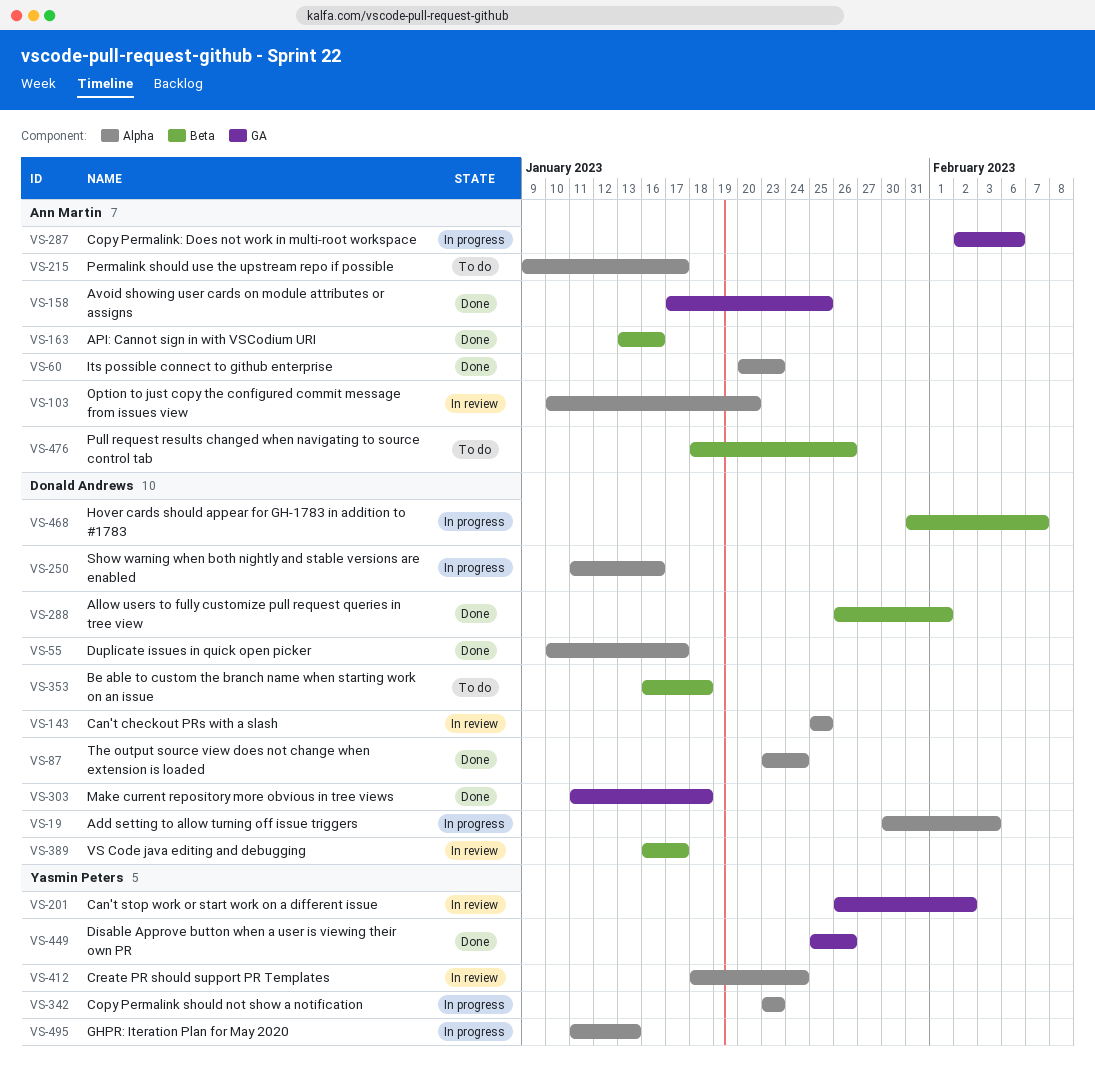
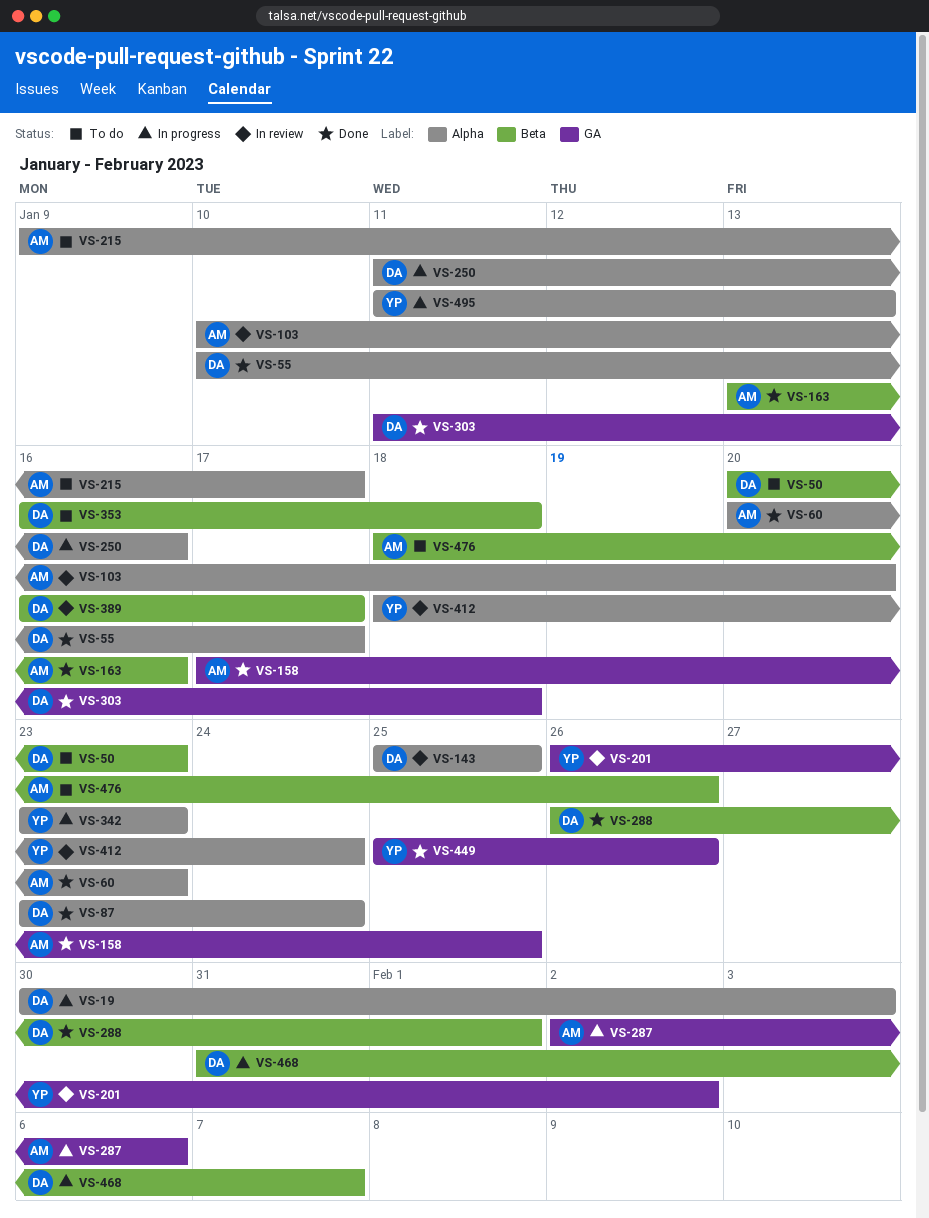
VS-50: none -> present

